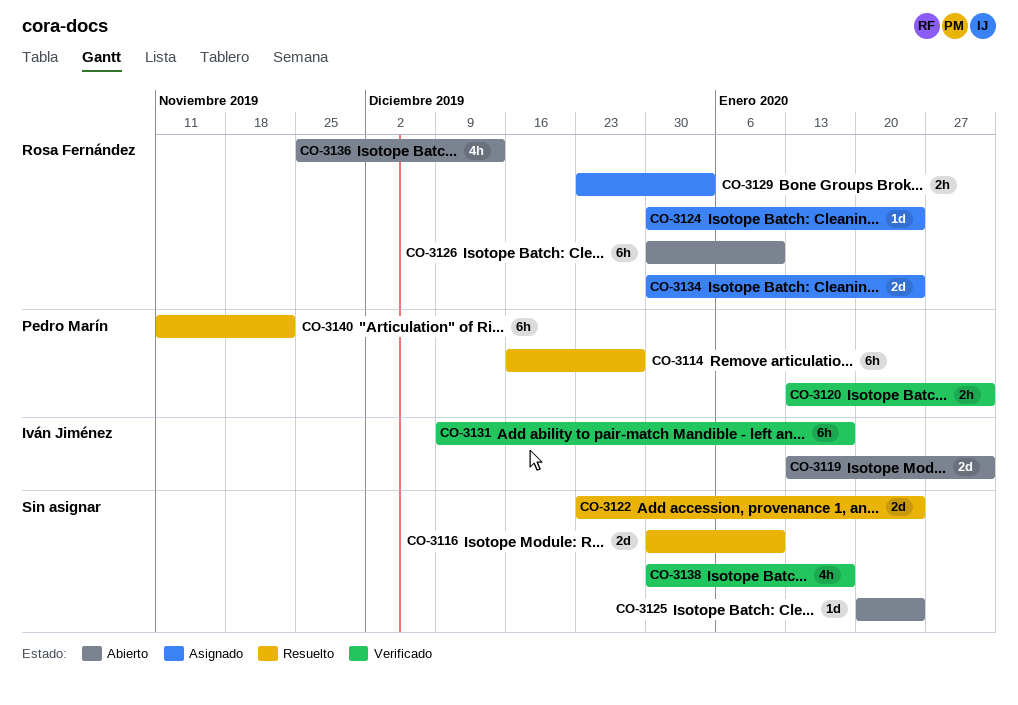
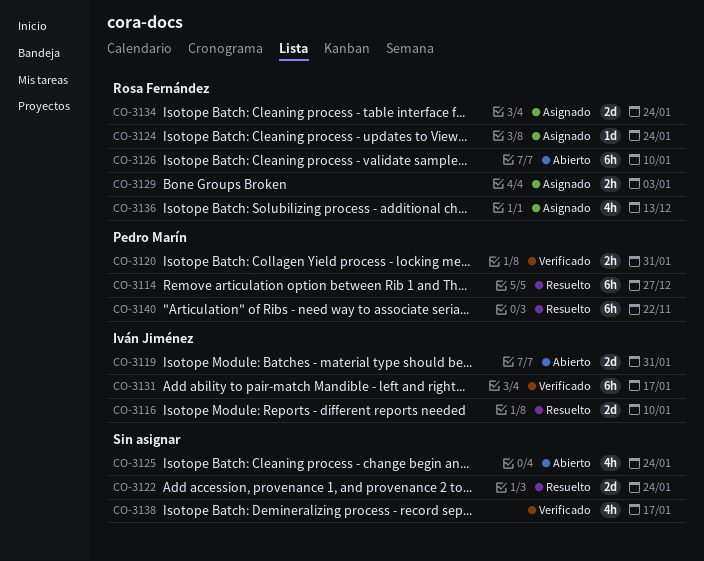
CO-3116, owner: none -> Iván Jiménez
CO-3125, estimate: 1d -> 4h
CO-3136, status: Abierto -> Asignado

